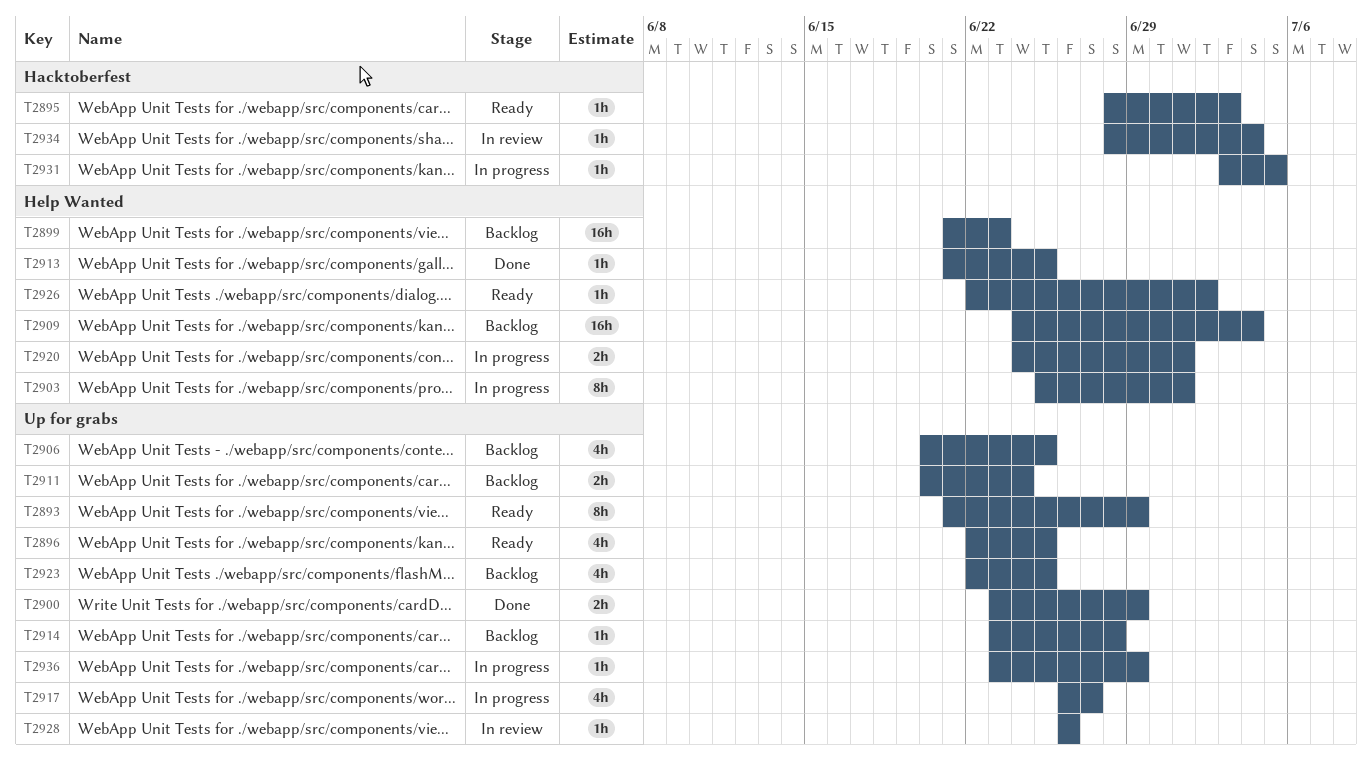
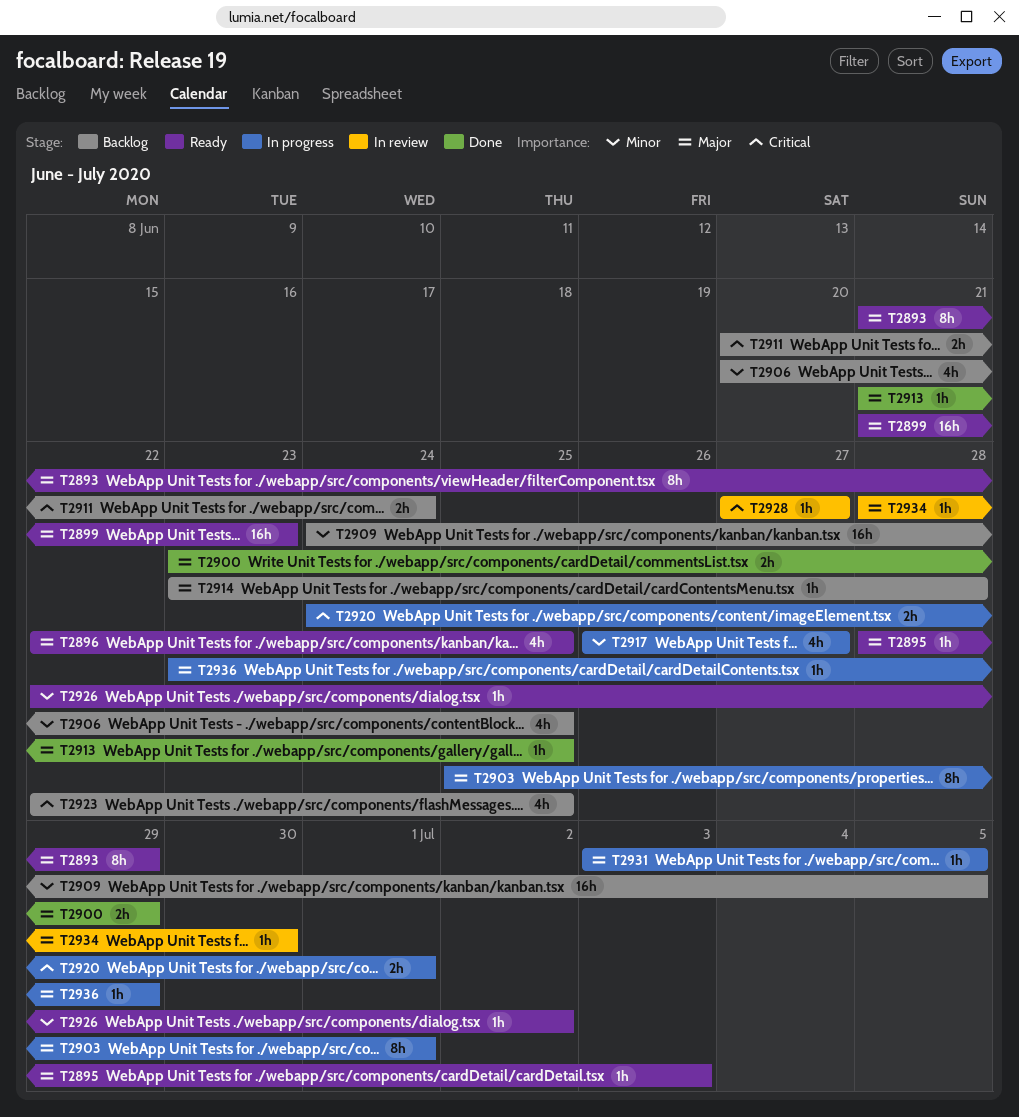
T2899, status: Backlog -> Ready
T2909, due: Jul 4 -> Jul 5
T2928, start: Jun 26 -> Jun 27
T2928, due: Jun 26 -> Jun 27
T2934, due: Jul 4 -> Jun 30

